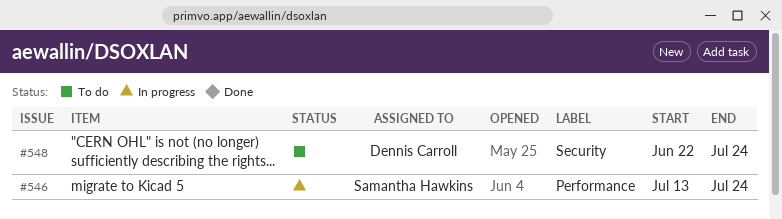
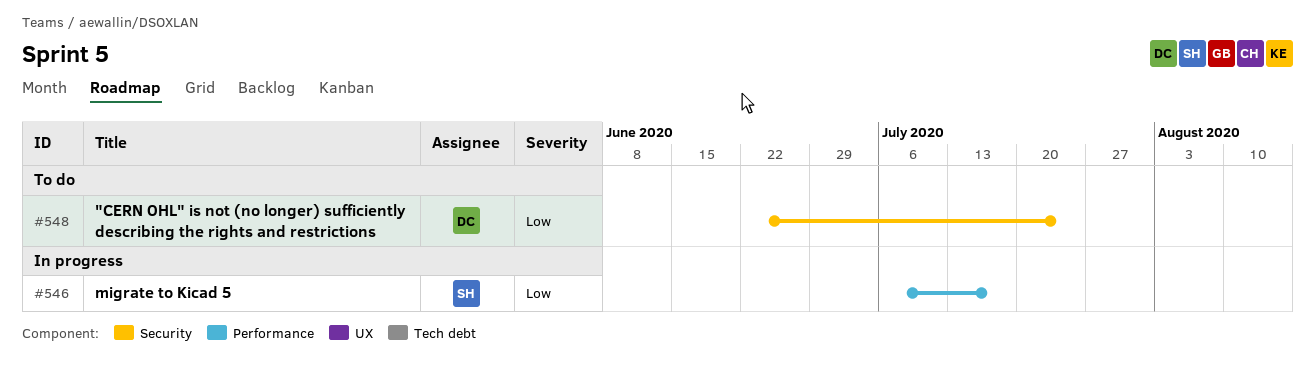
#546, start: Jul 13 -> Jul 6
#546, due: Jul 24 -> Jul 17

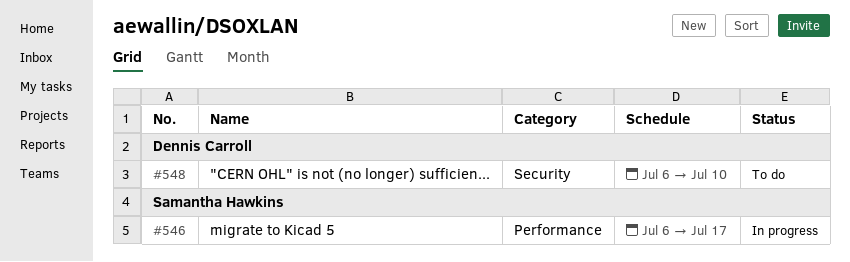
#548, start: Jun 22 -> Jul 6
#548, due: Jul 24 -> Jul 10

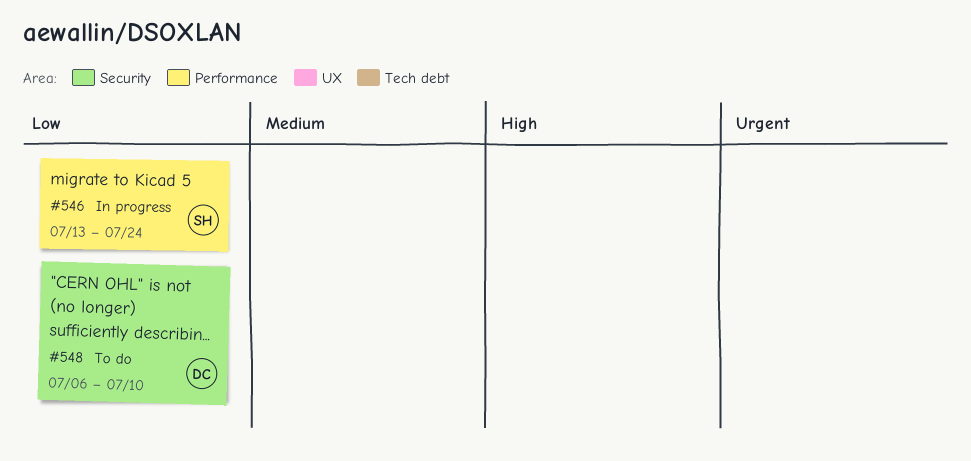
#546, start: Jul 6 -> Jul 13
#546, due: Jul 17 -> Jul 24

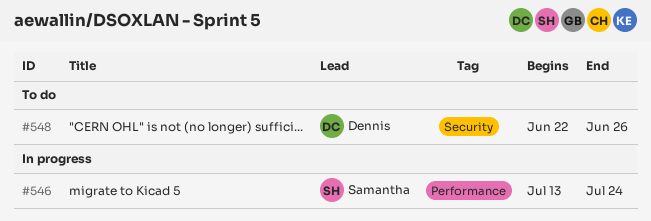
#548, start: Jul 6 -> Jun 22
#548, due: Jul 10 -> Jun 26

